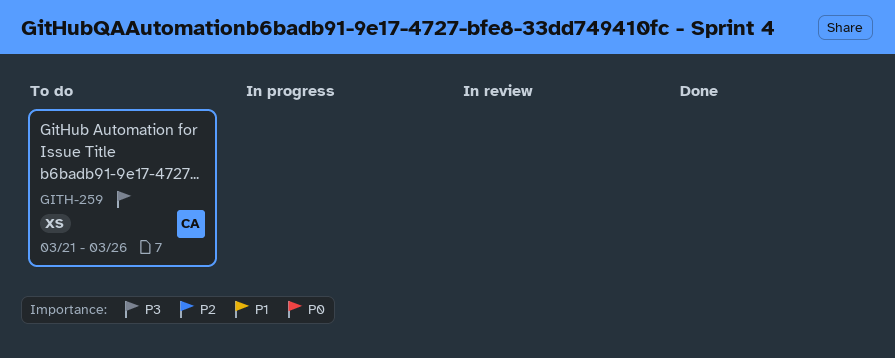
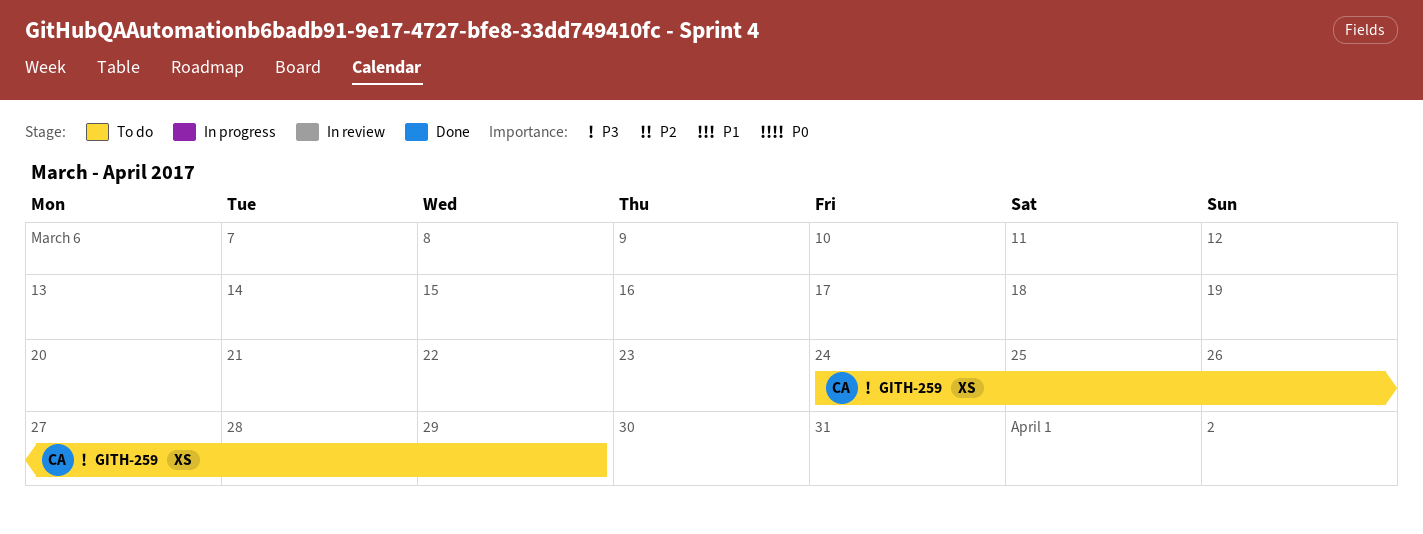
GITH-259, start: Mar 21 -> Mar 24
GITH-259, due: Mar 26 -> Mar 29

